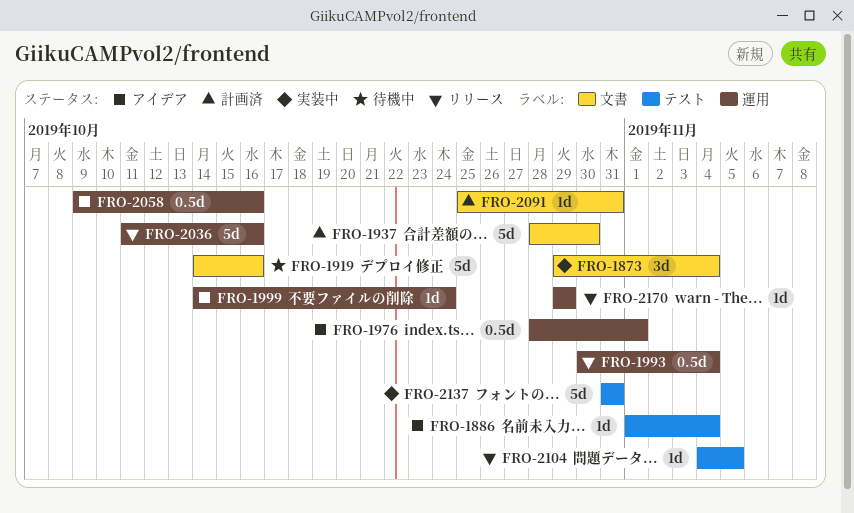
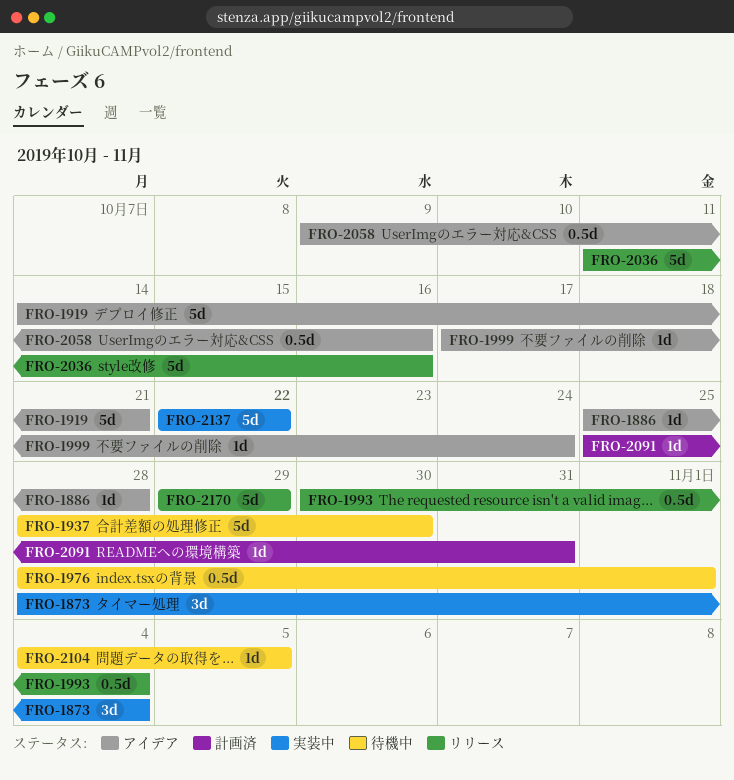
FRO-1873, start: Oct 29 -> Oct 28
FRO-1886, start: Nov 1 -> Oct 25
FRO-1886, due: Nov 4 -> Oct 28
FRO-1919, status: 待機中 -> アイデア
FRO-1919, due: Oct 16 -> Oct 21
FRO-1937, status: 計画済 -> 待機中
FRO-1976, status: アイデア -> 待機中
FRO-1999, start: Oct 14 -> Oct 17
FRO-2104, status: リリース -> 待機中
FRO-2137, start: Oct 31 -> Oct 22
FRO-2137, due: Oct 31 -> Oct 22
FRO-2170, estimate: 1d -> 5d

